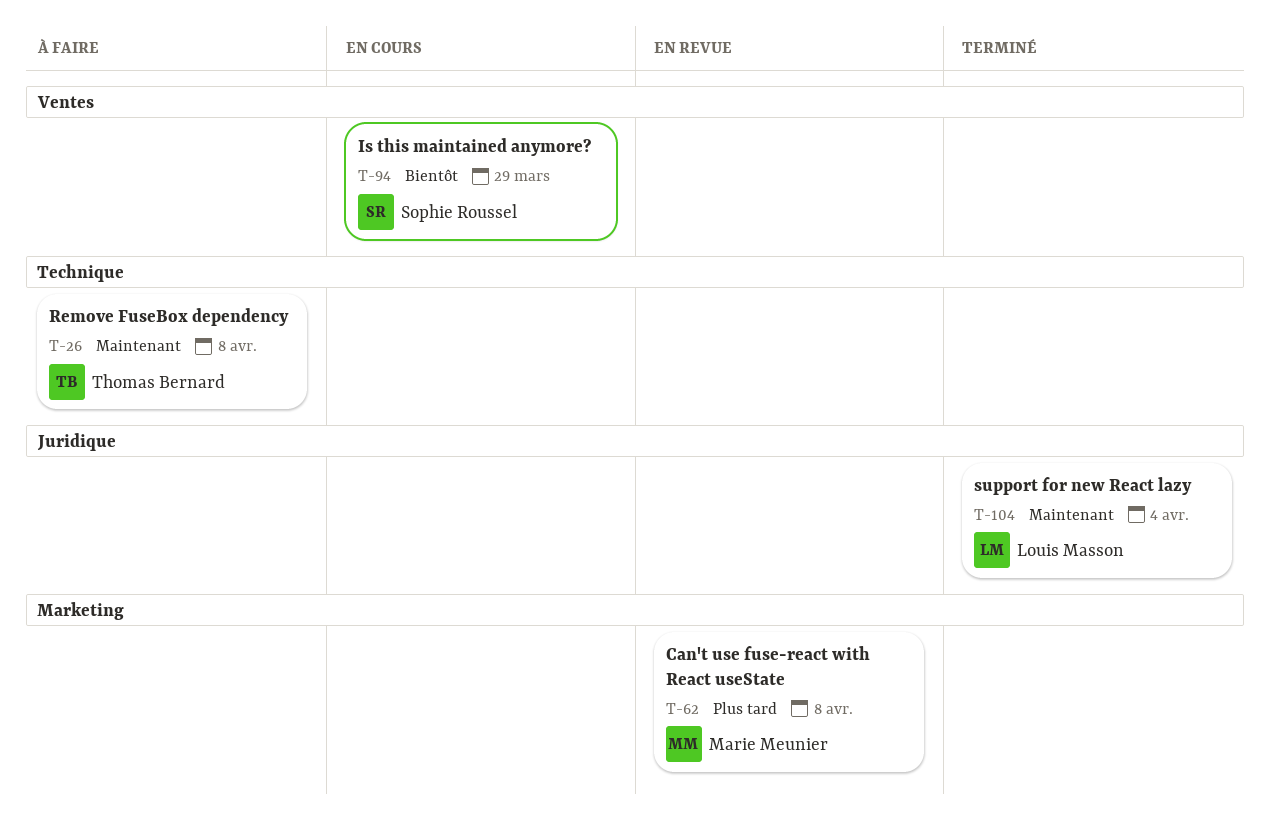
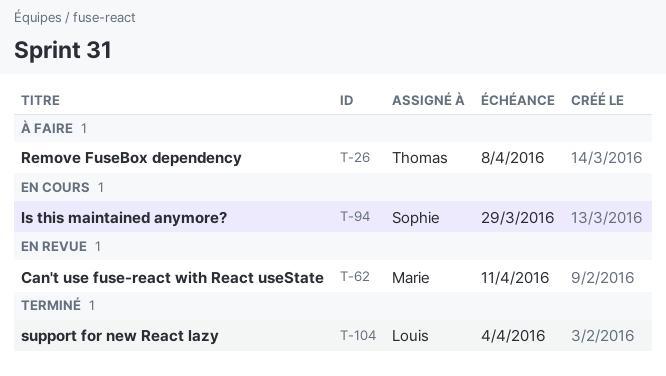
T-62, due: Apr 8 -> Apr 11

